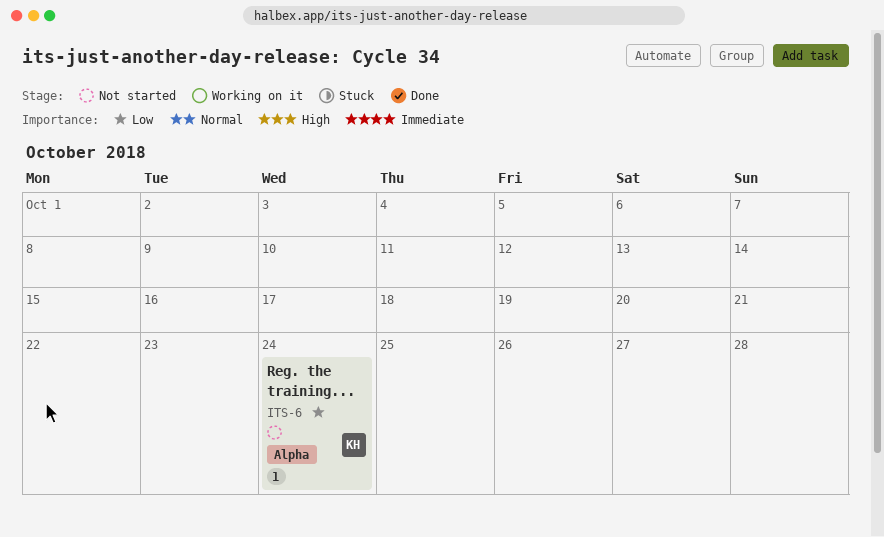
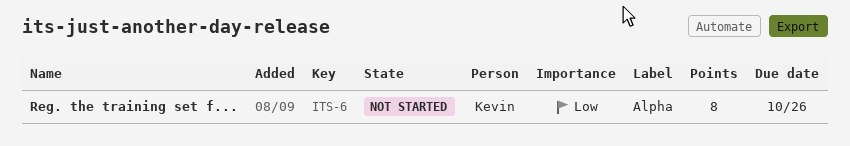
ITS-6, estimate: 1 -> 8
ITS-6, due: Oct 24 -> Oct 26

